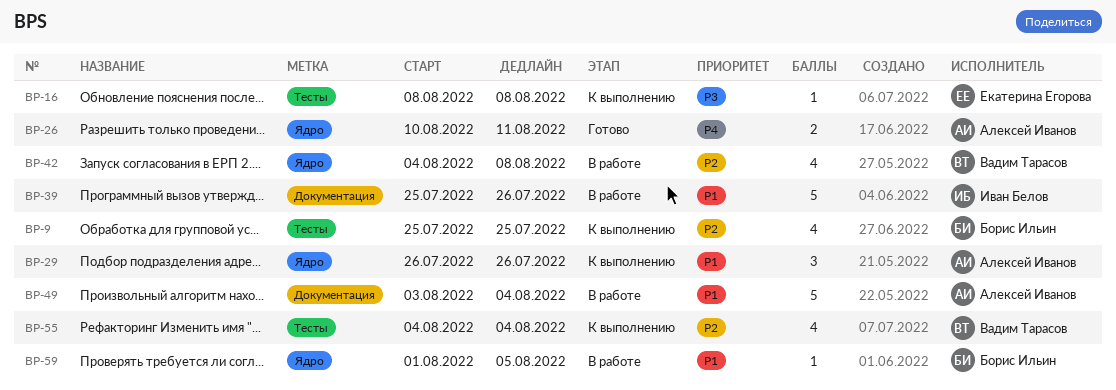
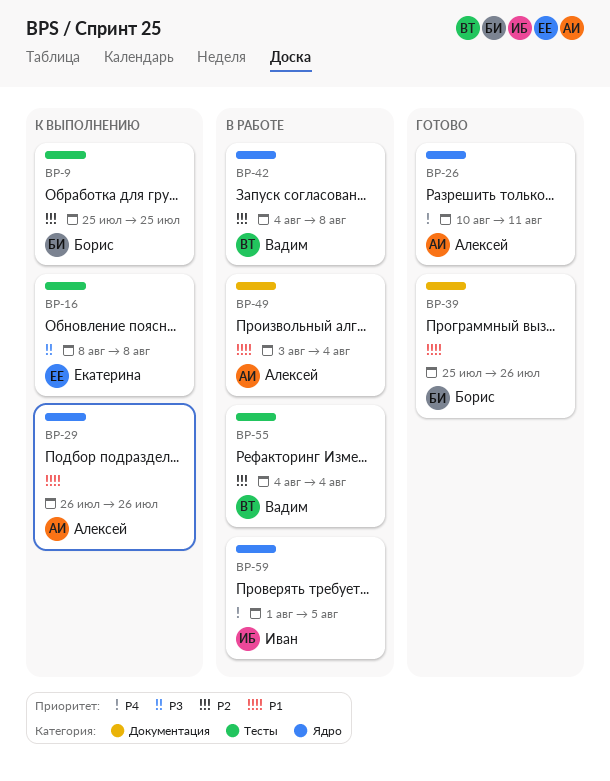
BP-39, status: В работе -> Готово
BP-39, owner: Иван Белов -> Борис Ильин
BP-55, status: К выполнению -> В работе
BP-59, owner: Борис Ильин -> Иван Белов
BP-59, priority: P1 -> P4

